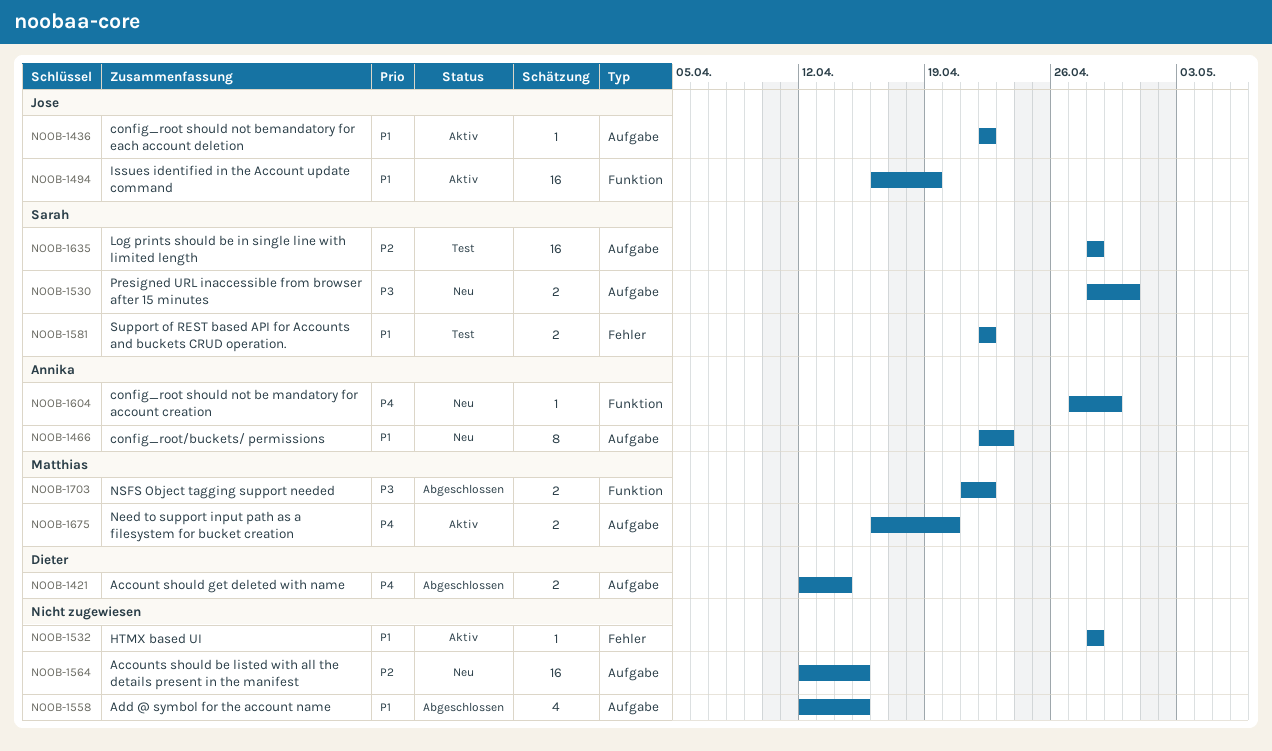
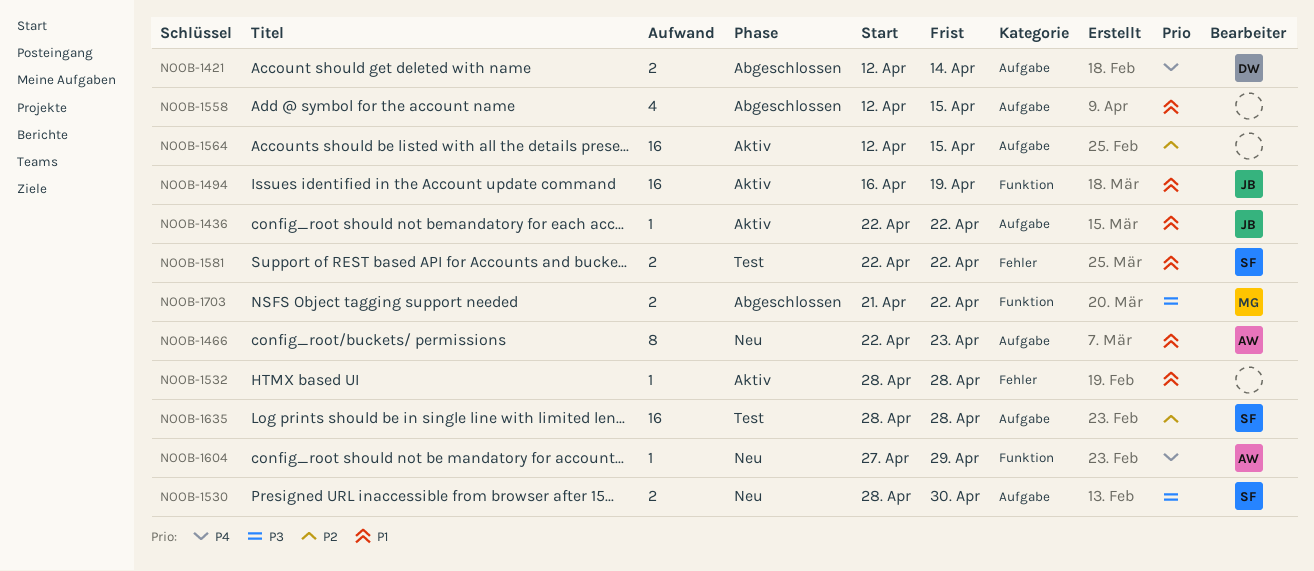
NOOB-1564, status: Neu -> Aktiv
NOOB-1675: present -> none

